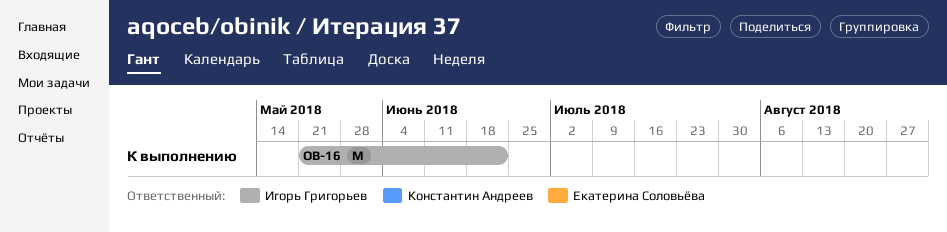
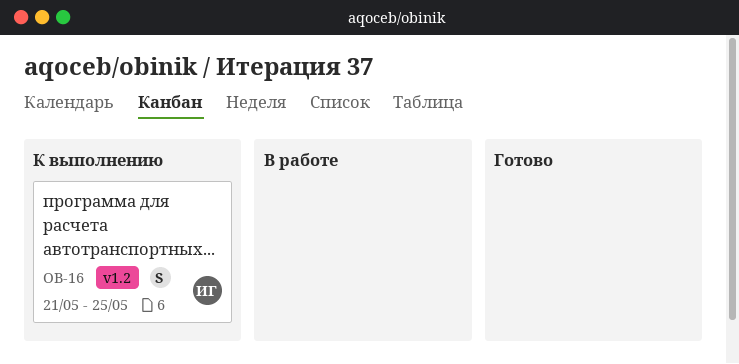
OB-16, estimate: M -> S
OB-16, due: Jun 22 -> May 25

